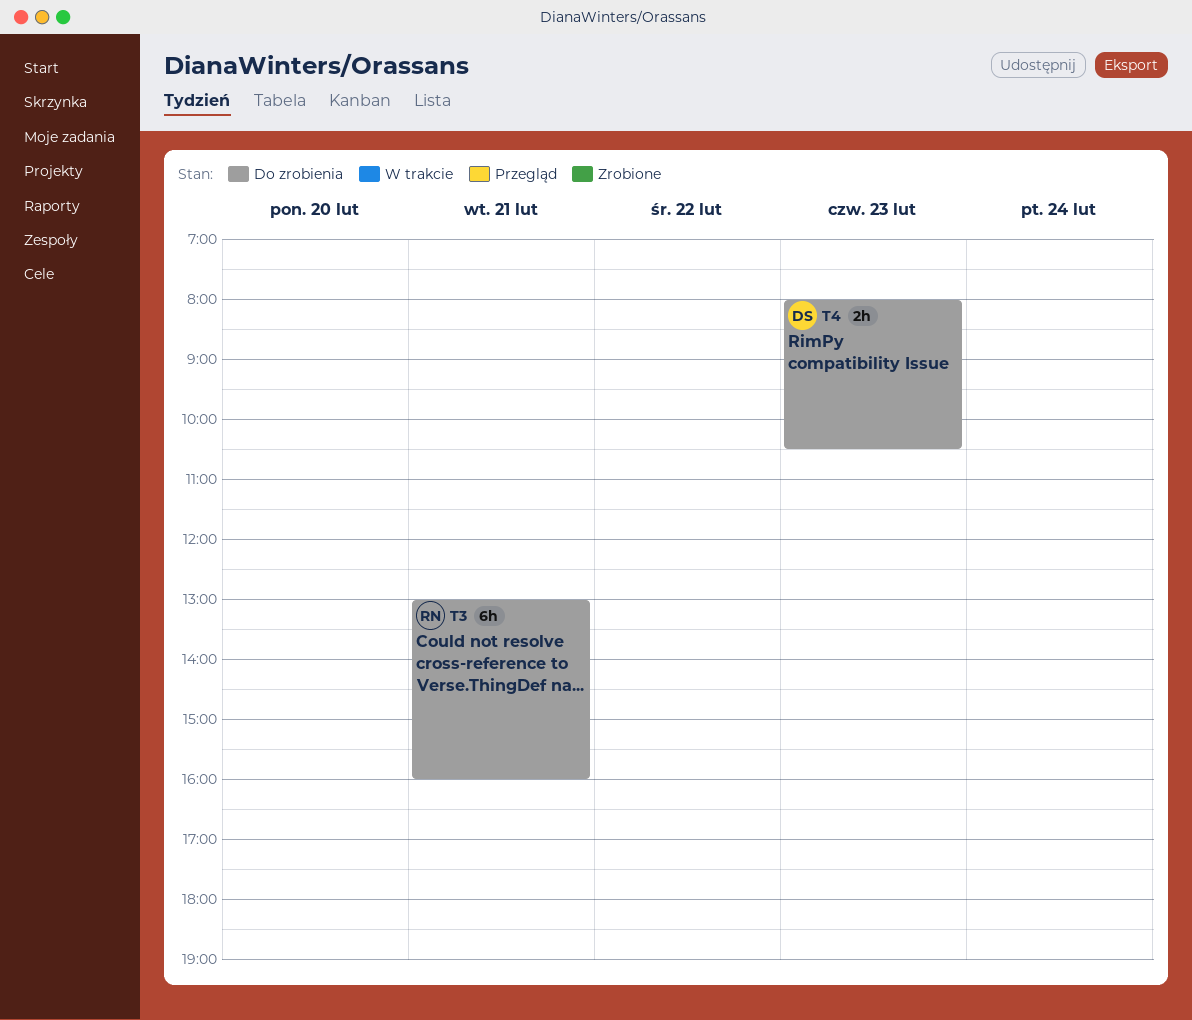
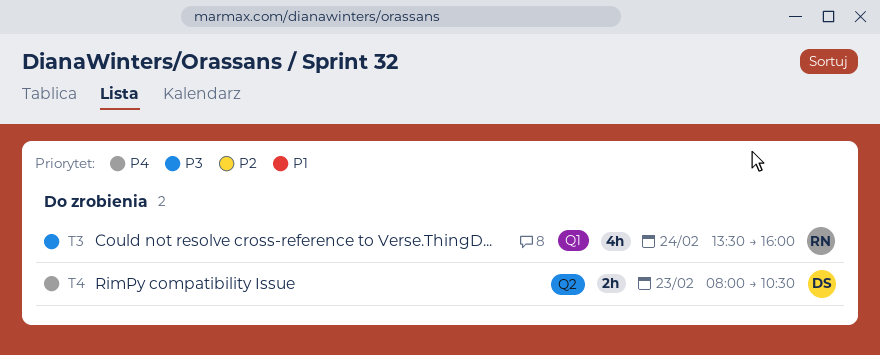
T3, estimate: 6h -> 4h
T3, day: Feb 21 -> Feb 24
T3, begins: 13:00 -> 13:30

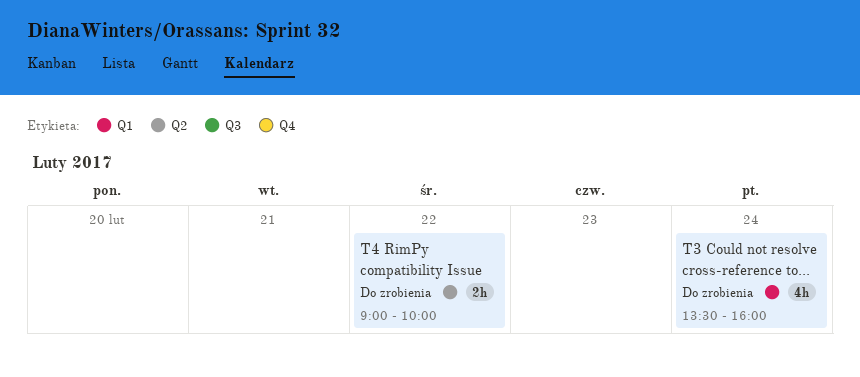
T4, day: Feb 23 -> Feb 22
T4, begins: 08:00 -> 09:00
T4, ends: 10:30 -> 10:00

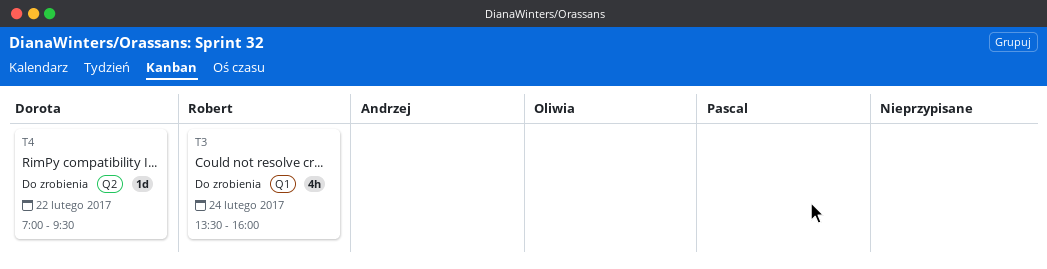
T4, estimate: 2h -> 1d
T4, begins: 09:00 -> 07:00
T4, ends: 10:00 -> 09:30

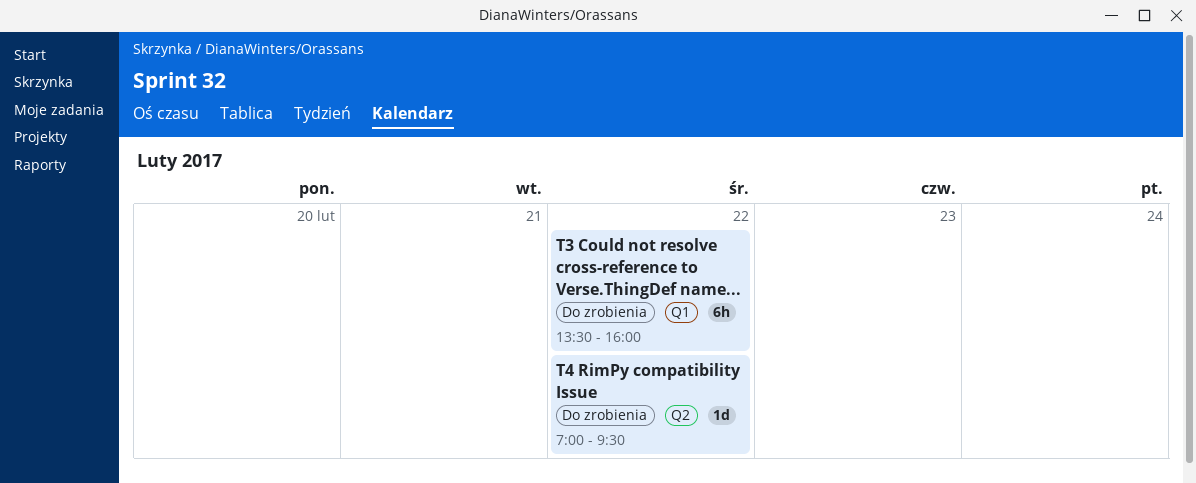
T3, estimate: 4h -> 6h
T3, day: Feb 24 -> Feb 22

